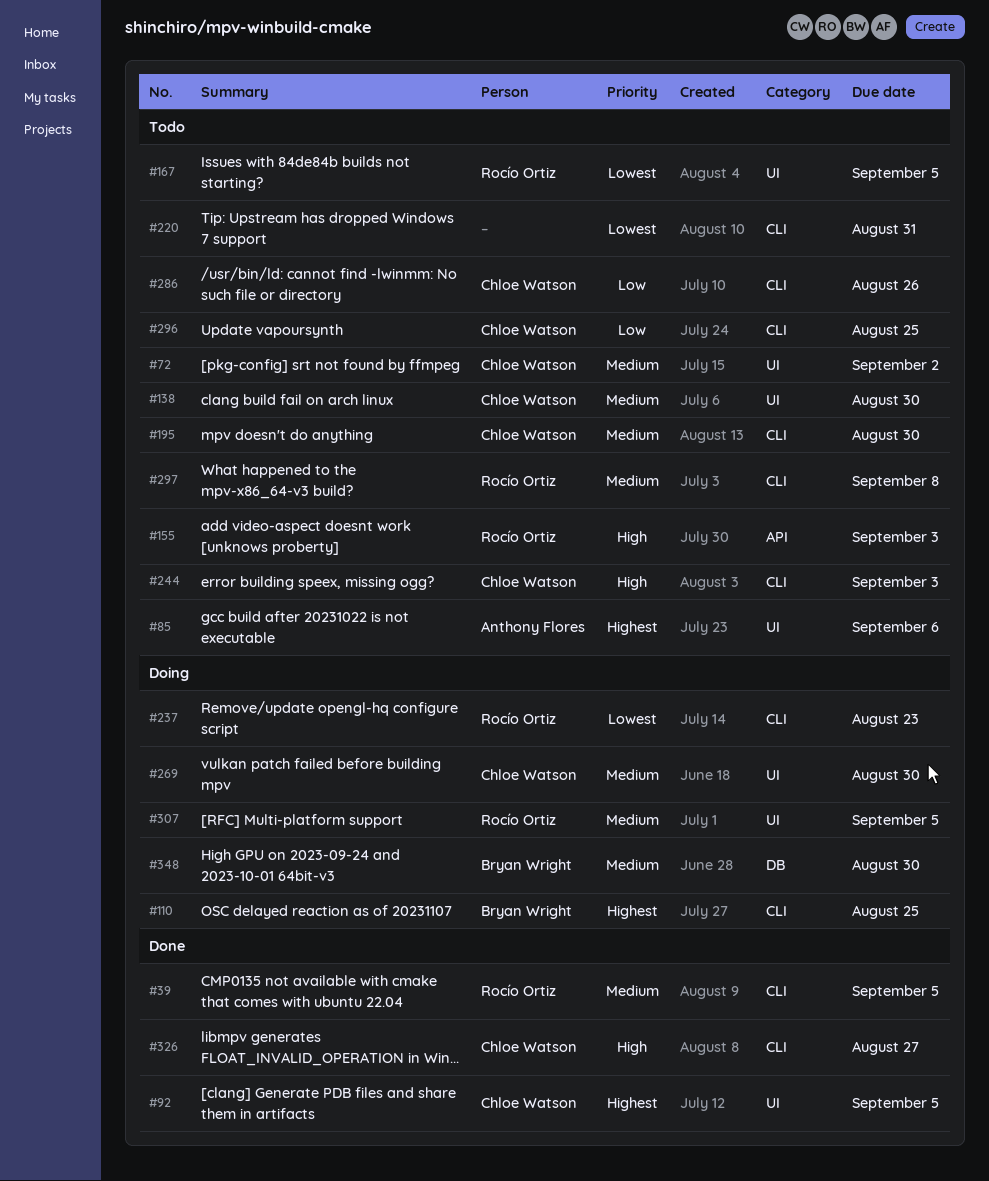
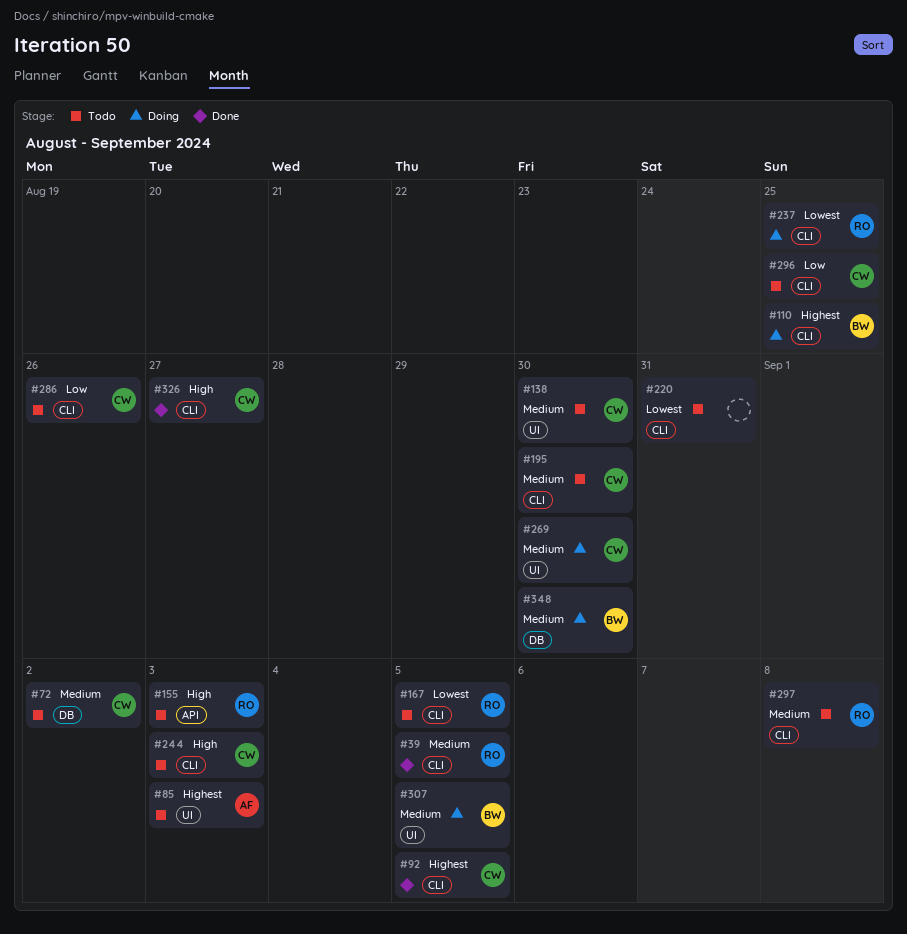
#72, label: UI -> DB
#85, due: Sep 6 -> Sep 3
#92, label: UI -> CLI
#167, label: UI -> CLI
#237, due: Aug 23 -> Aug 25
#307, owner: Rocío Ortiz -> Bryan Wright

